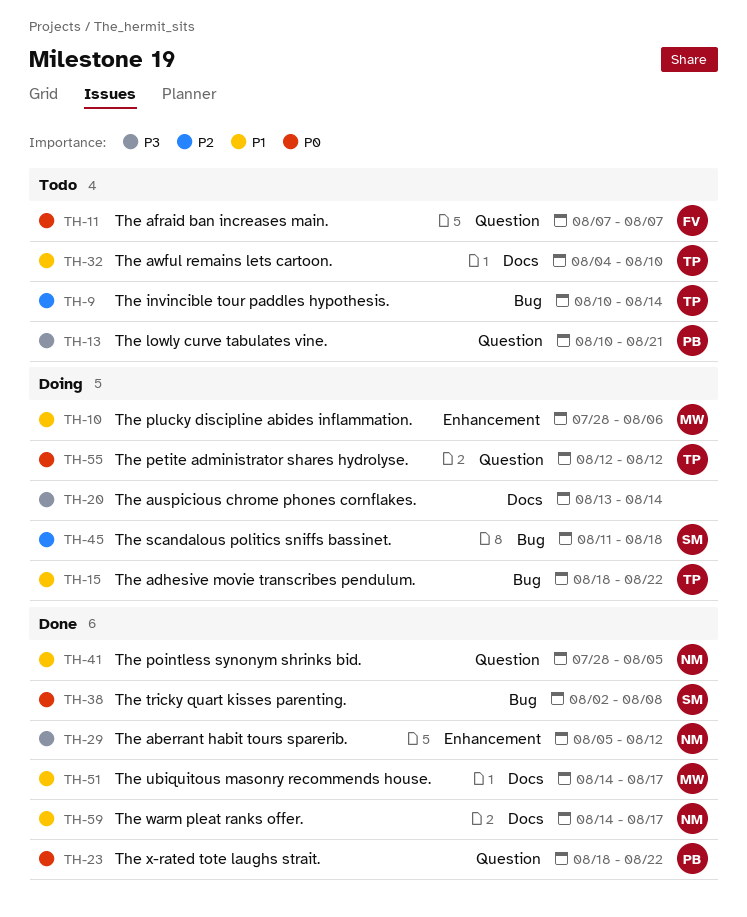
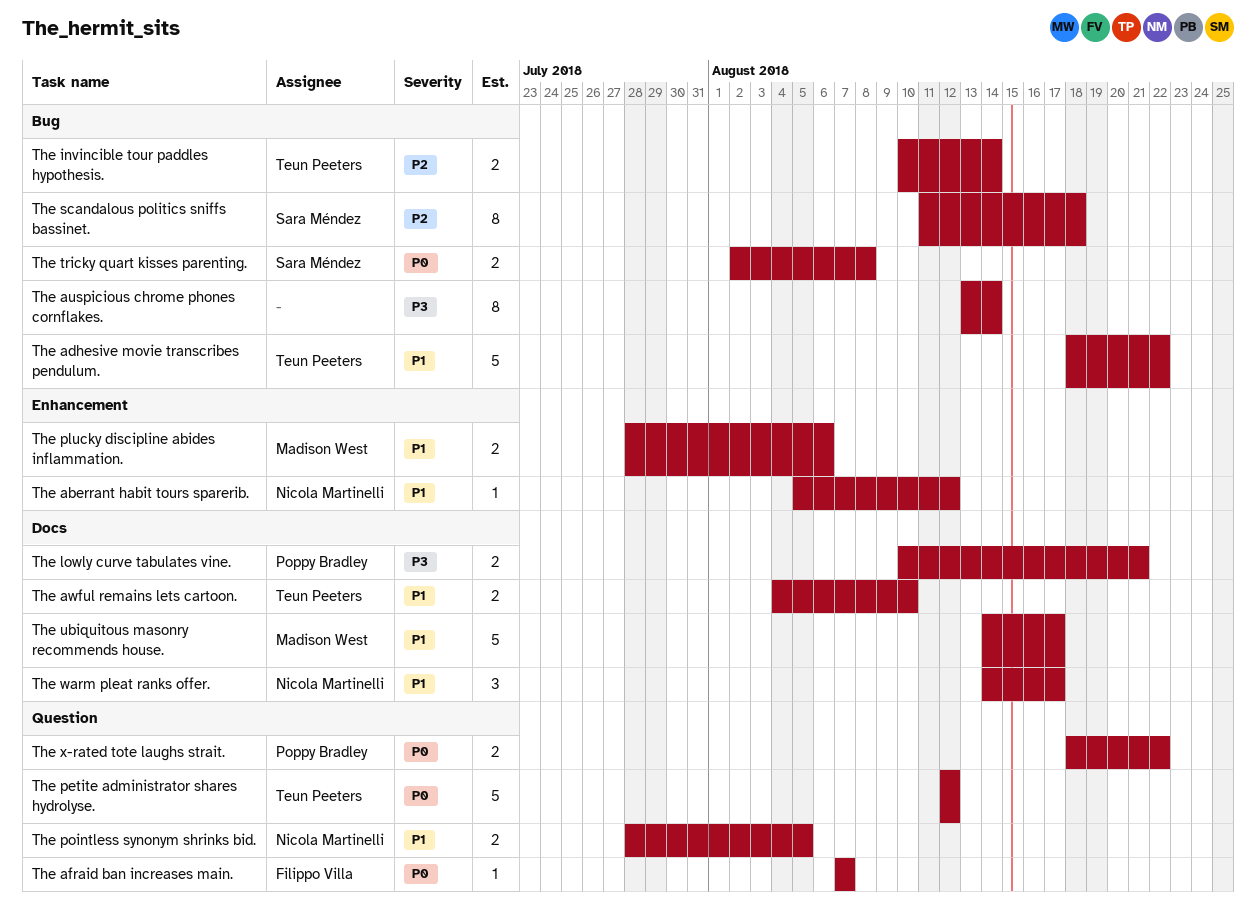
The aberrant habit tours sparerib., priority: P3 -> P1
The auspicious chrome phones cornflakes., label: Docs -> Bug
The lowly curve tabulates vine., label: Question -> Docs

